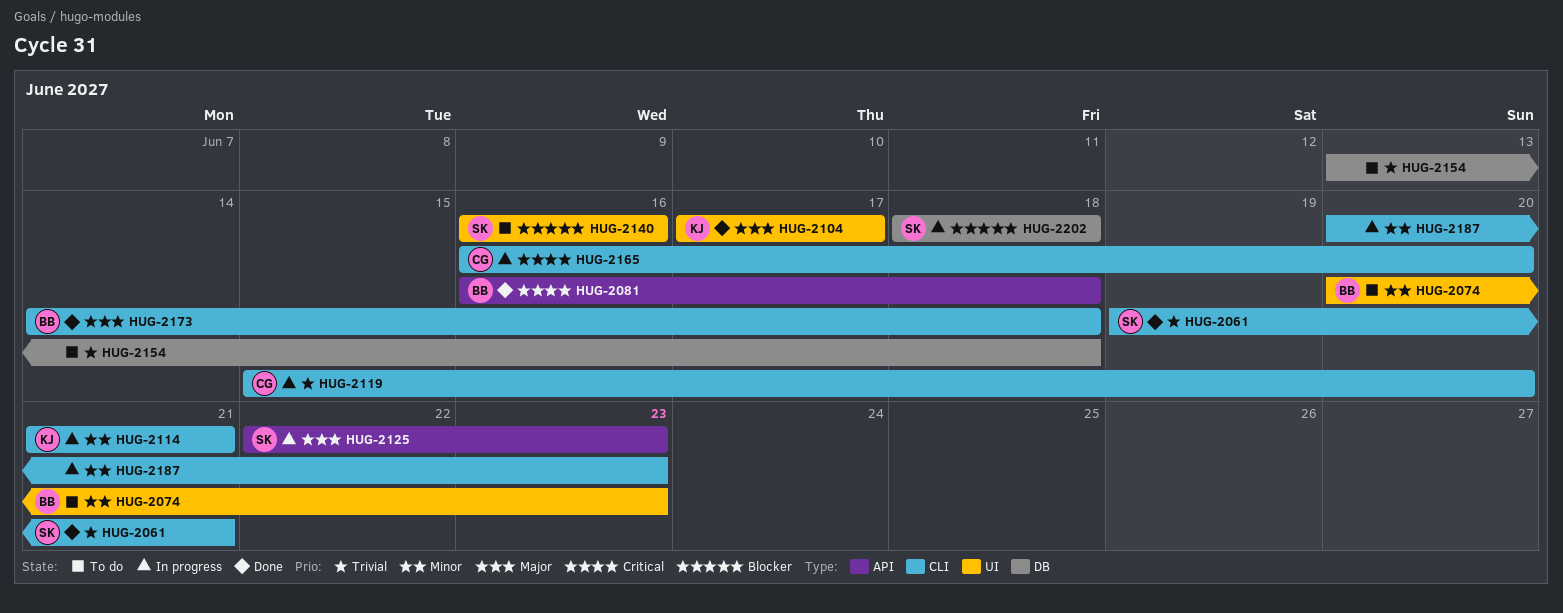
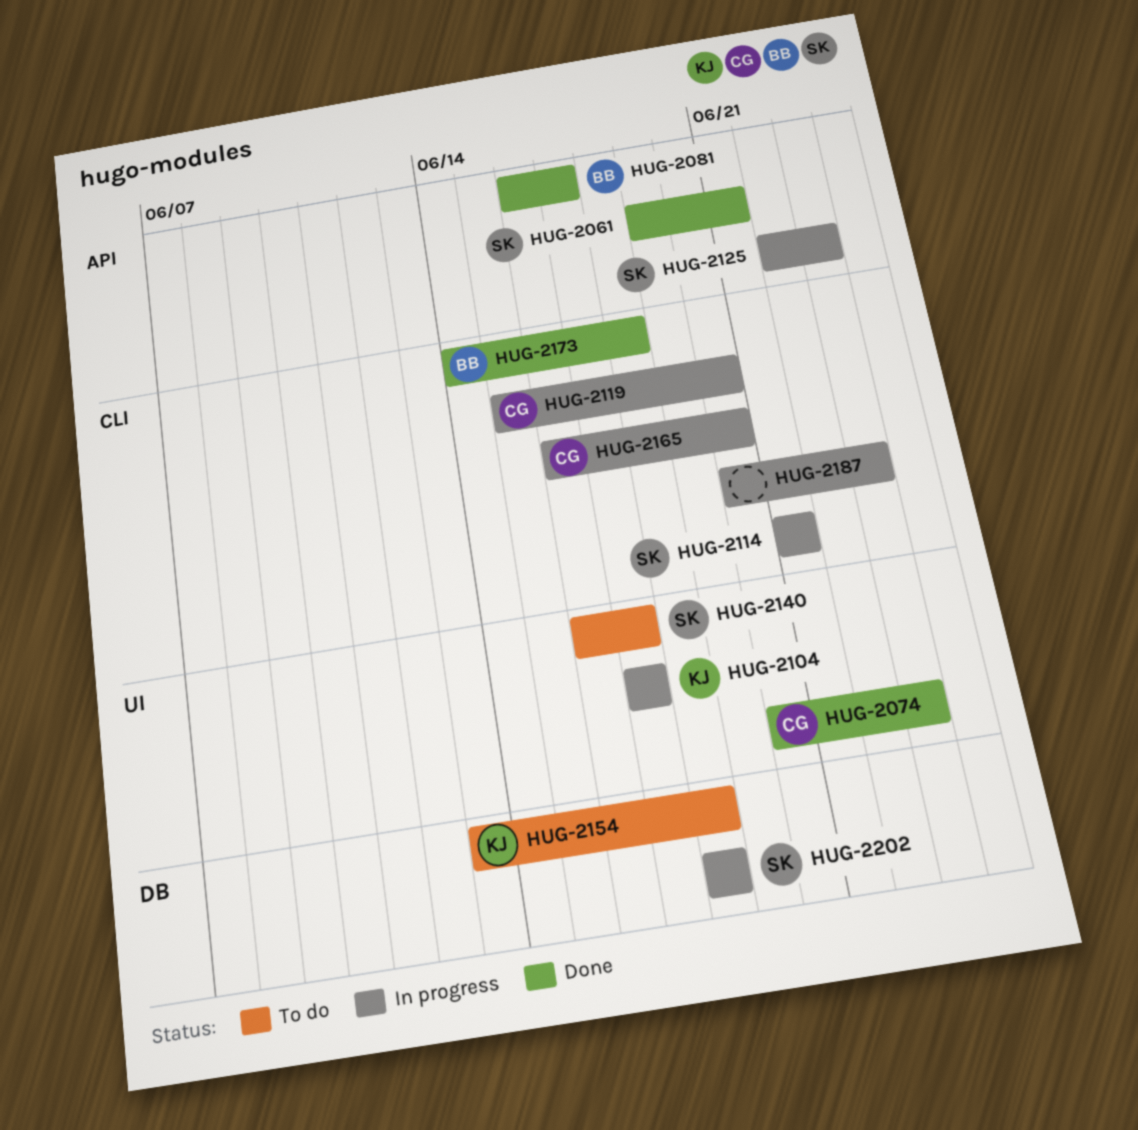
HUG-2061, label: CLI -> API
HUG-2074, status: To do -> Done
HUG-2074, owner: BB -> CG
HUG-2081, due: Jun 18 -> Jun 17
HUG-2104, status: Done -> In progress
HUG-2114, owner: KJ -> SK
HUG-2140, due: Jun 16 -> Jun 17
HUG-2154, owner: none -> KJ

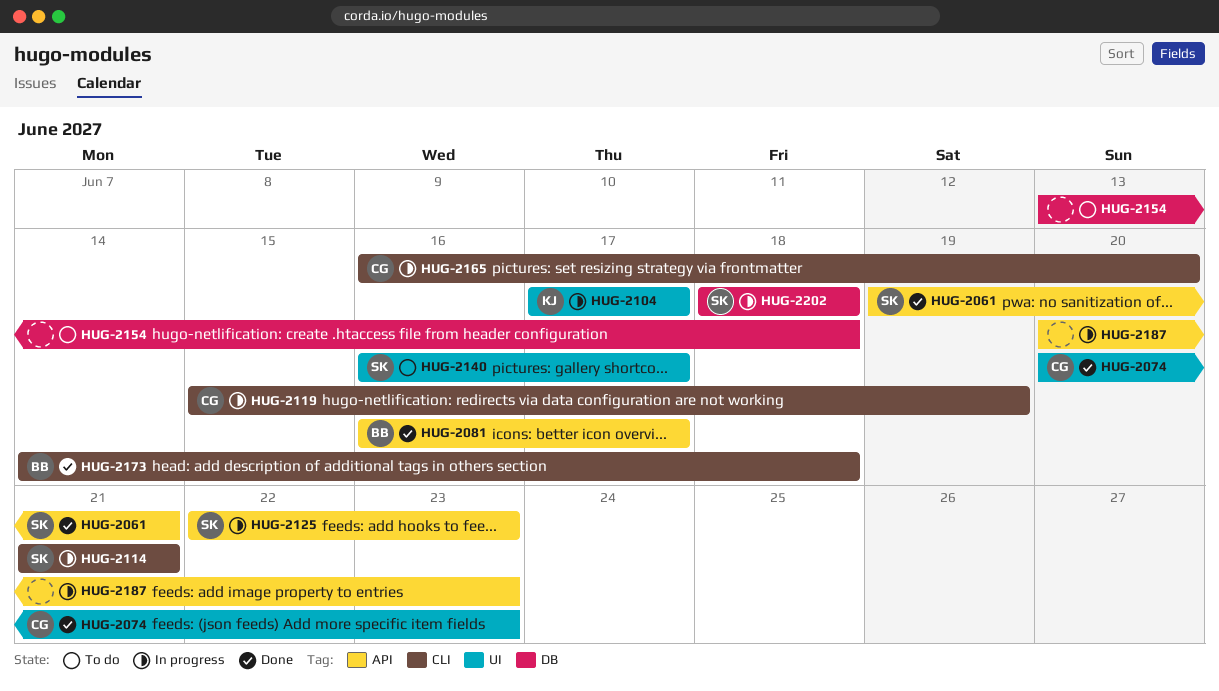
HUG-2119, due: Jun 20 -> Jun 19
HUG-2154, owner: KJ -> none
HUG-2187, label: CLI -> API

